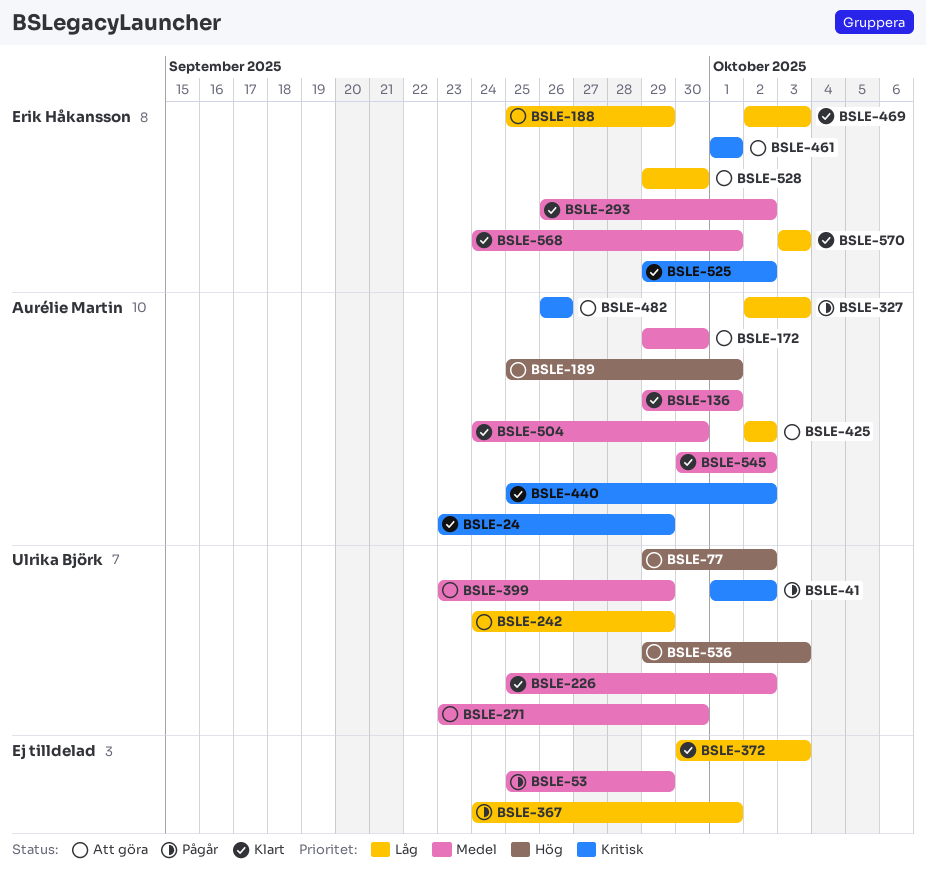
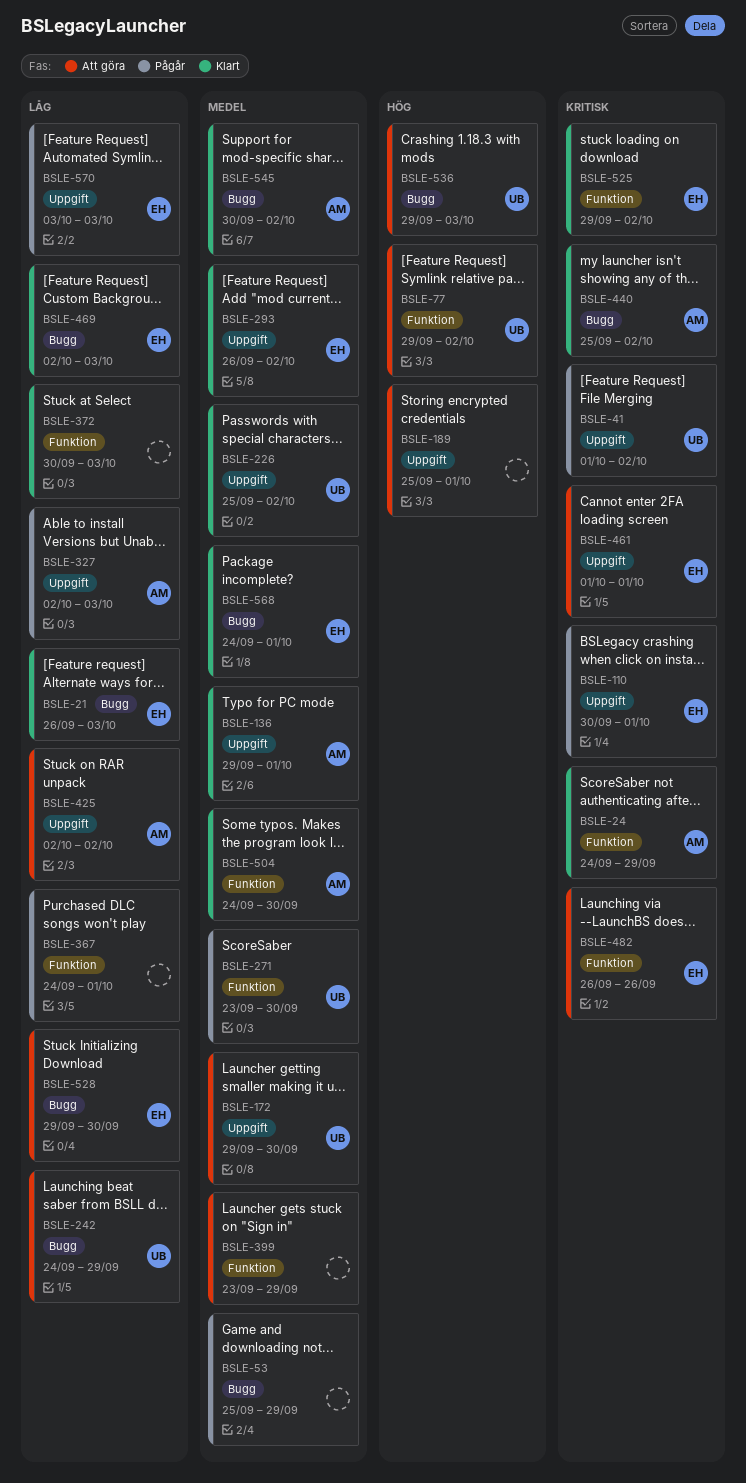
BSLE-21: none -> present
BSLE-24, start: Sep 23 -> Sep 24
BSLE-110: none -> present
BSLE-172, owner: Aurélie Martin -> Ulrika Björk
BSLE-188: present -> none
BSLE-189, owner: Aurélie Martin -> none
BSLE-271, status: Att göra -> Pågår
BSLE-399, owner: Ulrika Björk -> none
BSLE-482, owner: Aurélie Martin -> Erik Håkansson
BSLE-570, status: Klart -> Pågår

